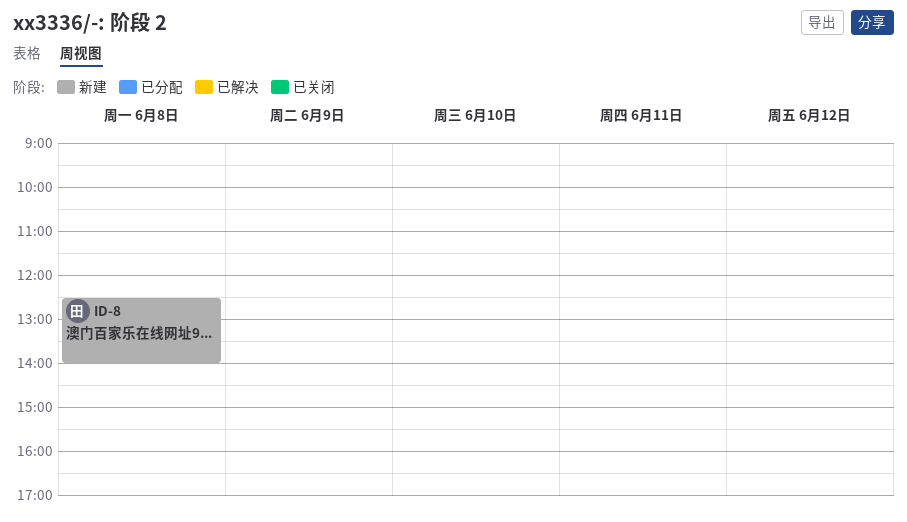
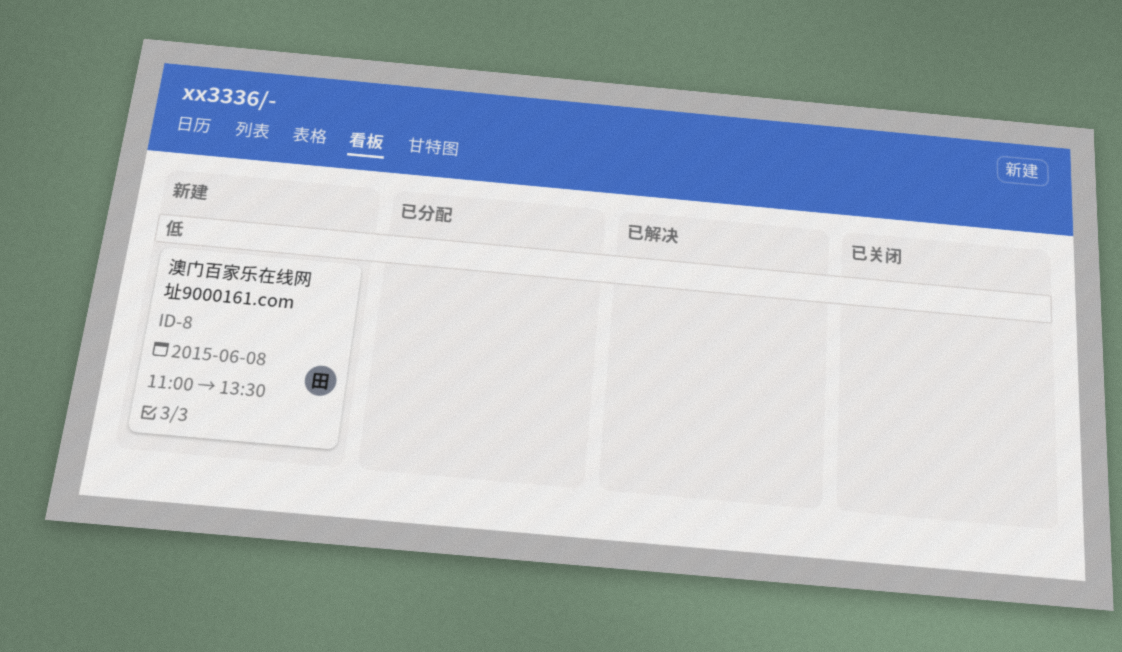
ID-8, begins: 12:30 -> 11:00
ID-8, ends: 14:00 -> 13:30

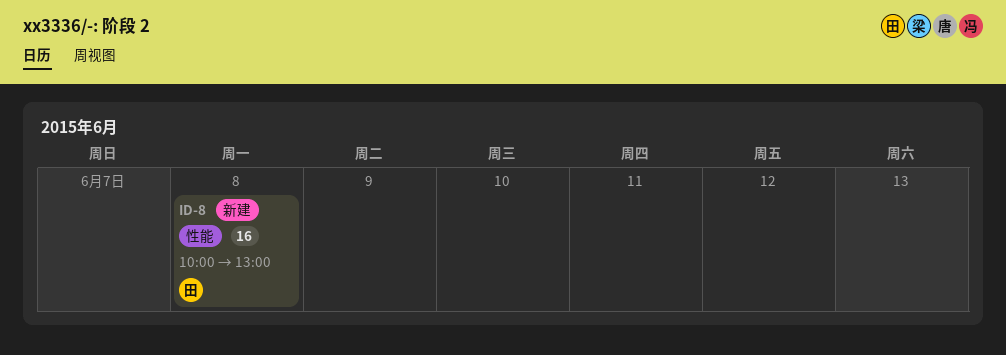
ID-8, begins: 11:00 -> 10:00
ID-8, ends: 13:30 -> 13:00

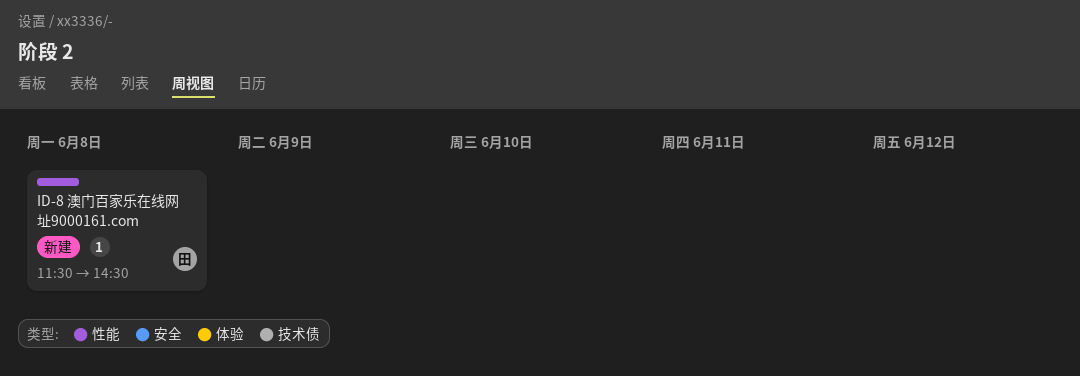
ID-8, estimate: 16 -> 1
ID-8, begins: 10:00 -> 11:30
ID-8, ends: 13:00 -> 14:30

